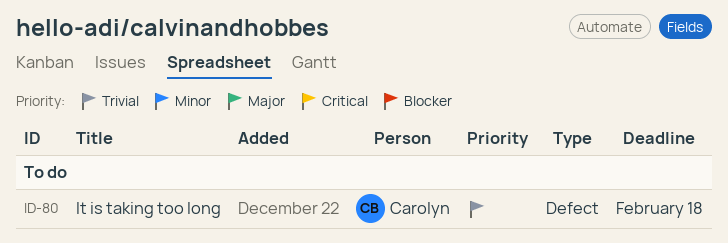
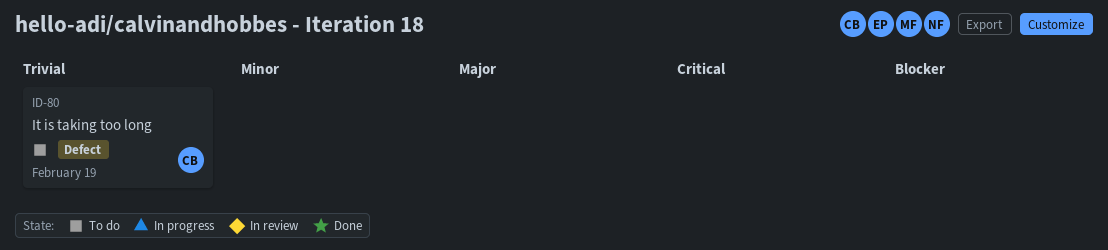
ID-80, due: Feb 18 -> Feb 19

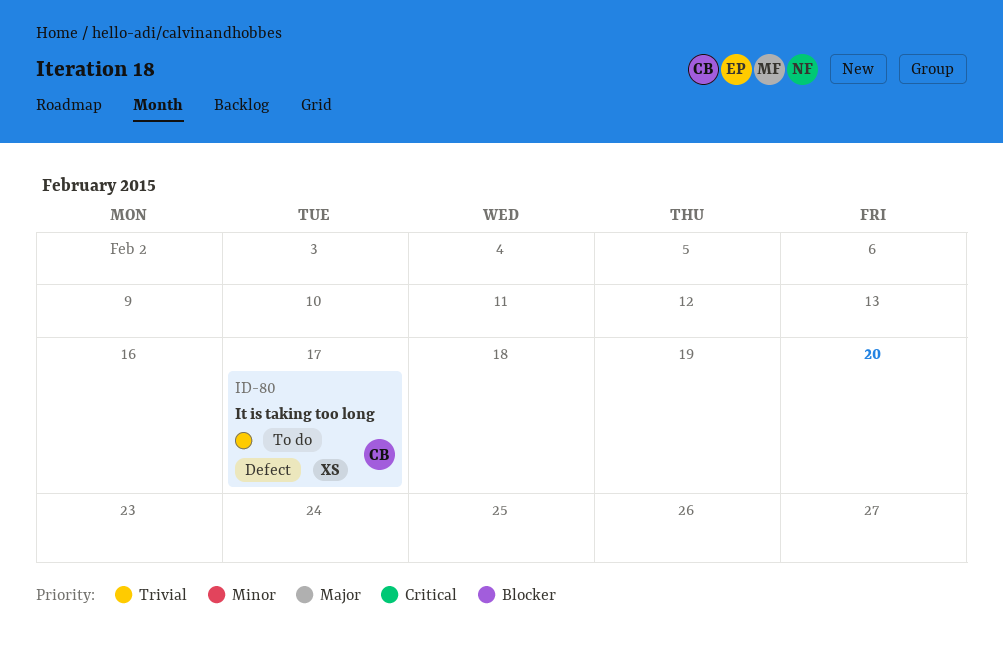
ID-80, due: Feb 19 -> Feb 17

